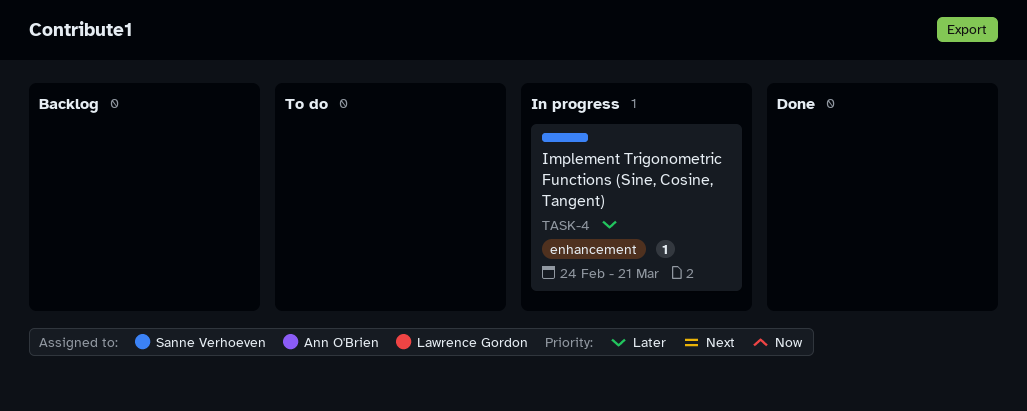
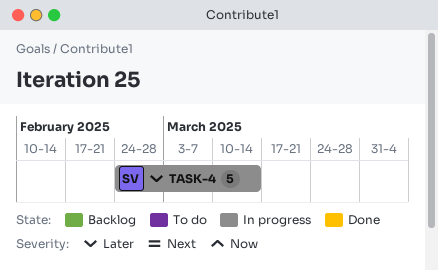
TASK-4, estimate: 1 -> 5
TASK-4, due: Mar 21 -> Mar 14

